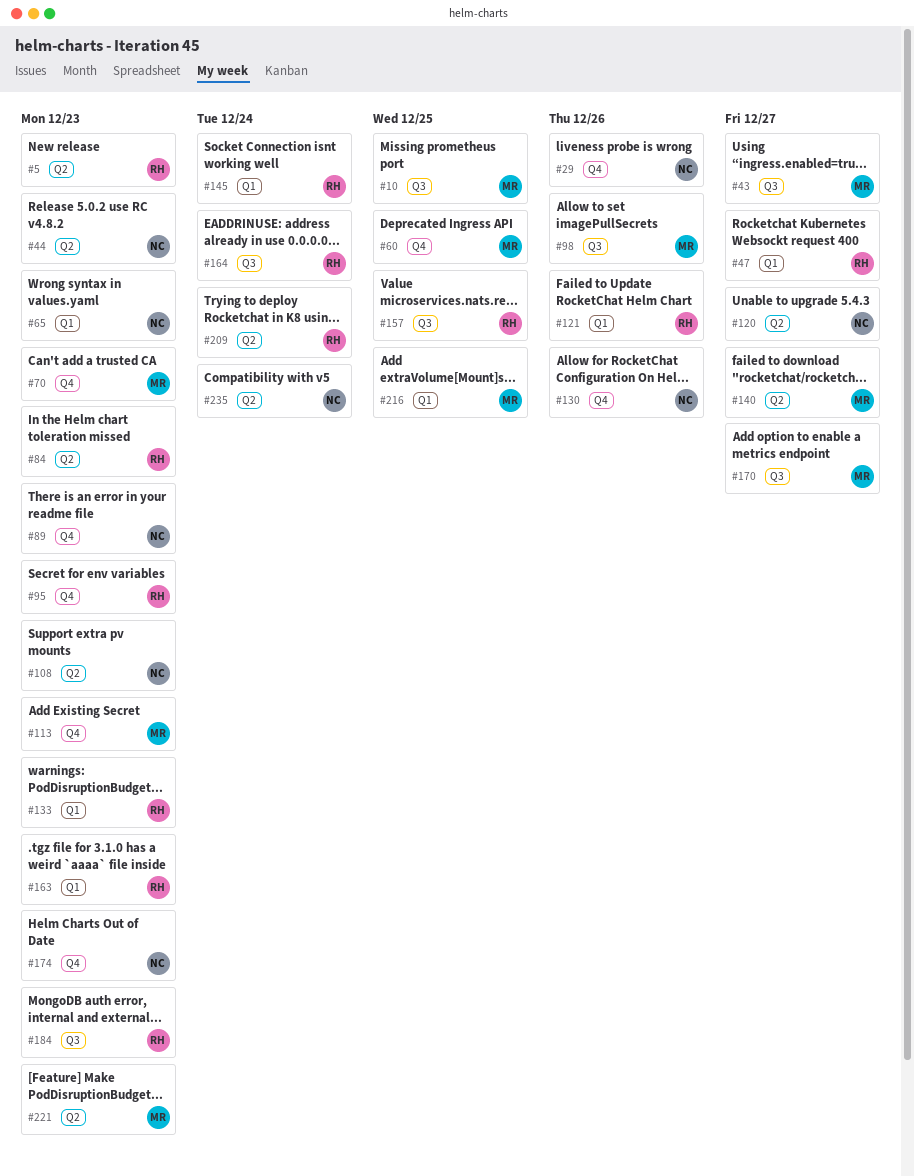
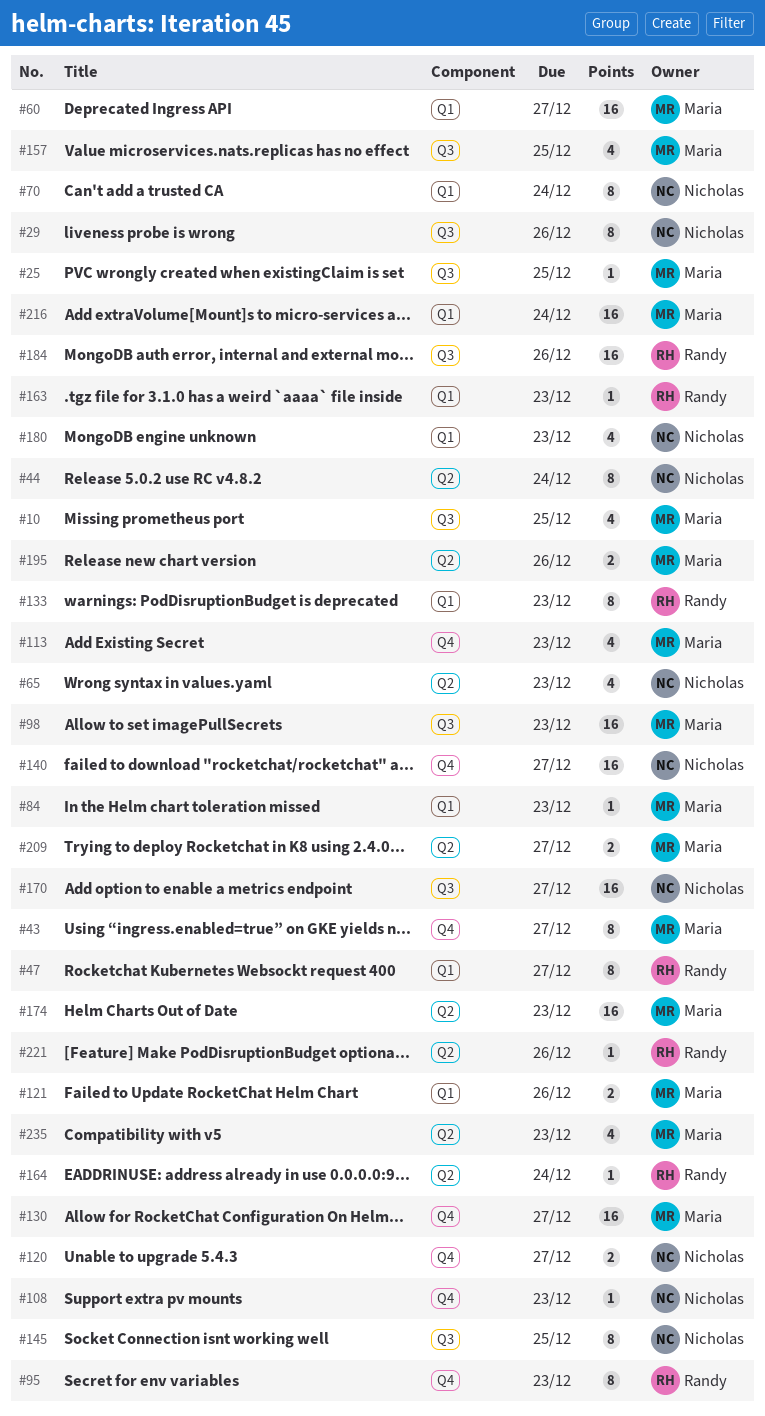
#5: present -> none
#25: none -> present
#29, label: Q4 -> Q3
#43, label: Q3 -> Q4
#44, due: Dec 23 -> Dec 24
#60, label: Q4 -> Q1
#60, due: Dec 25 -> Dec 27
#65, label: Q1 -> Q2
#70, owner: Maria -> Nicholas
#70, label: Q4 -> Q1
#70, due: Dec 23 -> Dec 24
#84, owner: Randy -> Maria
#84, label: Q2 -> Q1
#89: present -> none
#98, due: Dec 26 -> Dec 23
#108, label: Q2 -> Q4
#120, label: Q2 -> Q4
#121, owner: Randy -> Maria
#130, owner: Nicholas -> Maria
#130, due: Dec 26 -> Dec 27
#140, owner: Maria -> Nicholas
#140, label: Q2 -> Q4
#145, owner: Randy -> Nicholas
#145, label: Q1 -> Q3
#145, due: Dec 24 -> Dec 25
#157, owner: Randy -> Maria
#164, label: Q3 -> Q2
#170, owner: Maria -> Nicholas
#174, owner: Nicholas -> Maria
#174, label: Q4 -> Q2
#180: none -> present
#184, due: Dec 23 -> Dec 26
#195: none -> present
#209, owner: Randy -> Maria
#209, due: Dec 24 -> Dec 27
#216, due: Dec 25 -> Dec 24
#221, owner: Maria -> Randy
#221, due: Dec 23 -> Dec 26
#235, owner: Nicholas -> Maria
#235, due: Dec 24 -> Dec 23

